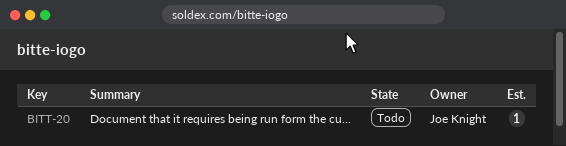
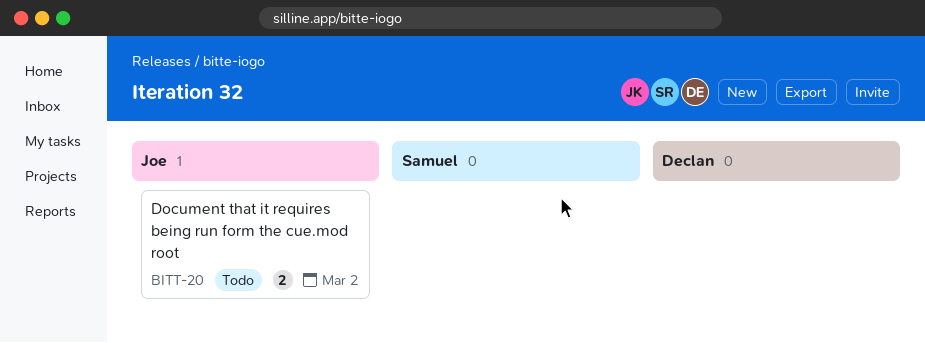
BITT-20, estimate: 1 -> 2

